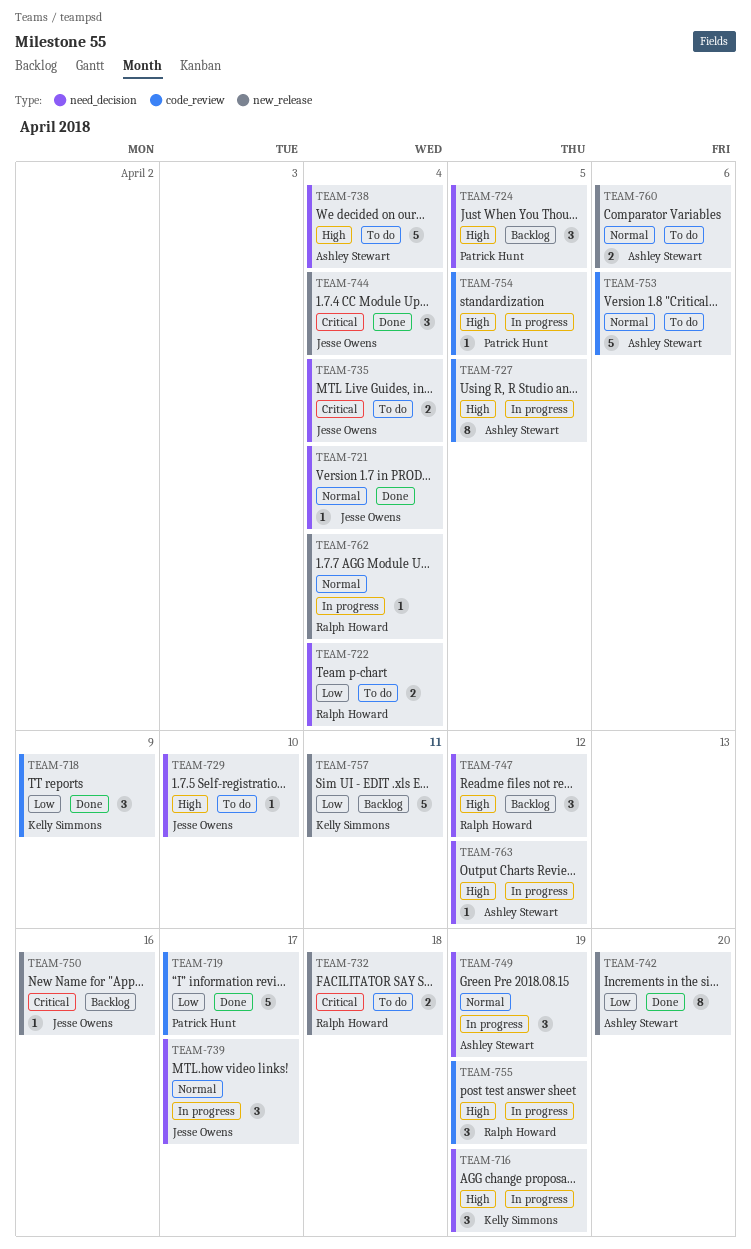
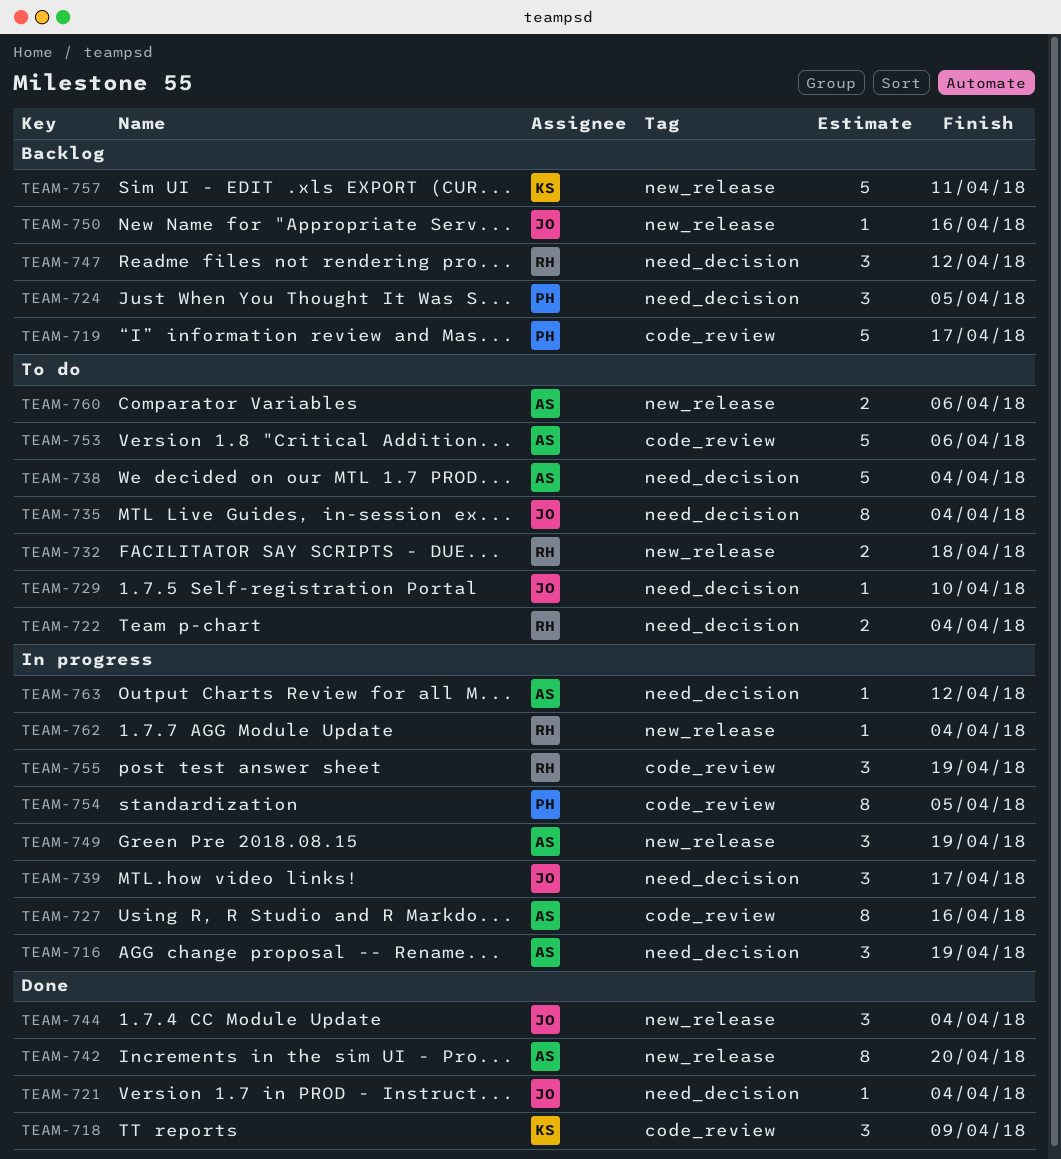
TEAM-716, owner: Kelly Simmons -> Ashley Stewart
TEAM-719, status: Done -> Backlog
TEAM-727, due: Apr 5 -> Apr 16
TEAM-735, estimate: 2 -> 8
TEAM-749, label: need_decision -> new_release
TEAM-754, estimate: 1 -> 8

